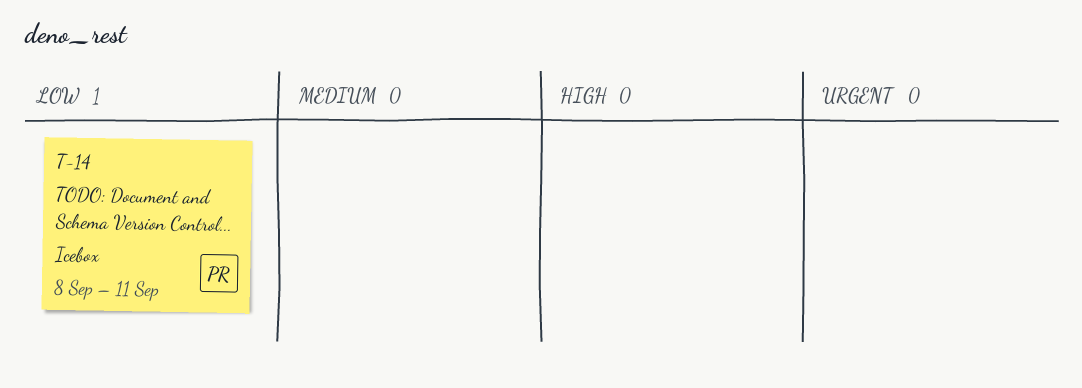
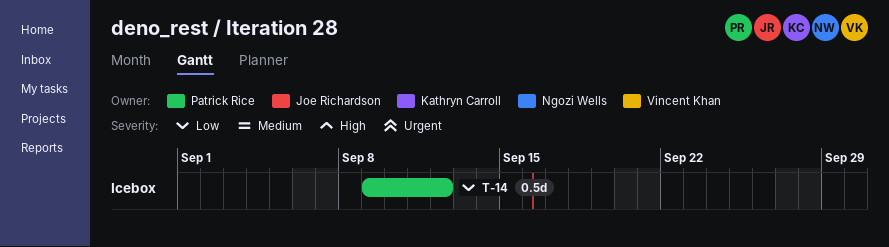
T-14, start: Sep 8 -> Sep 9
T-14, due: Sep 11 -> Sep 12

